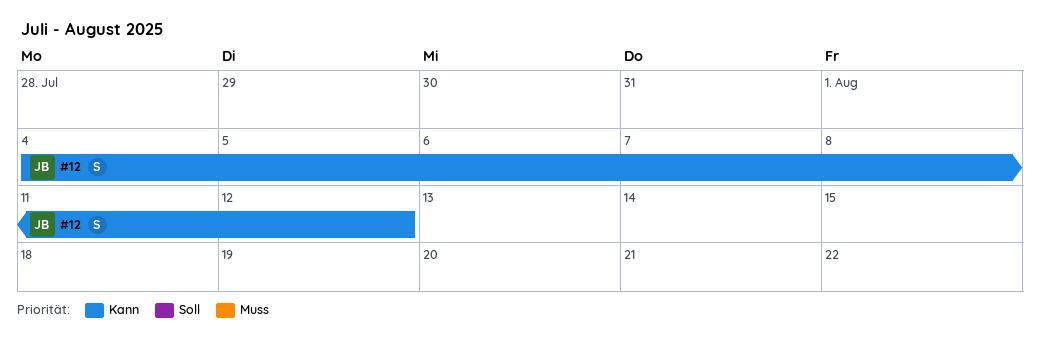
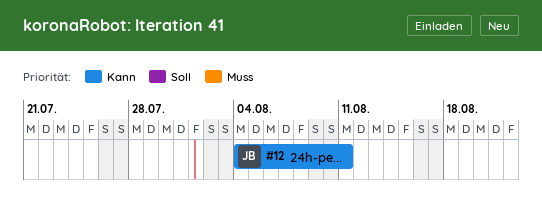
#12, due: Aug 12 -> Aug 11

